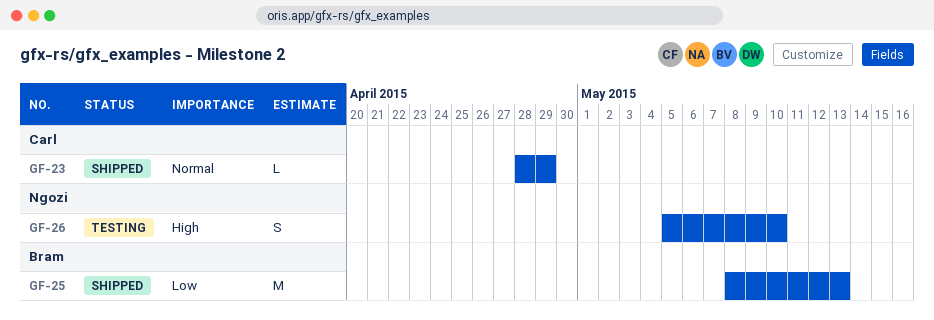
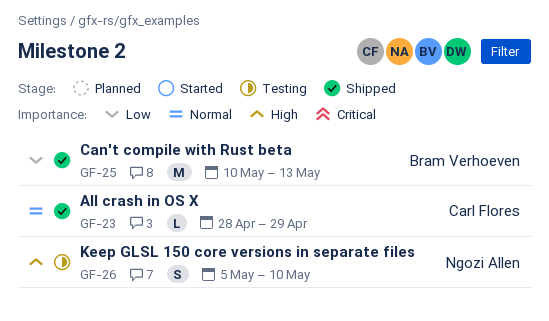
GF-25, start: May 8 -> May 10

